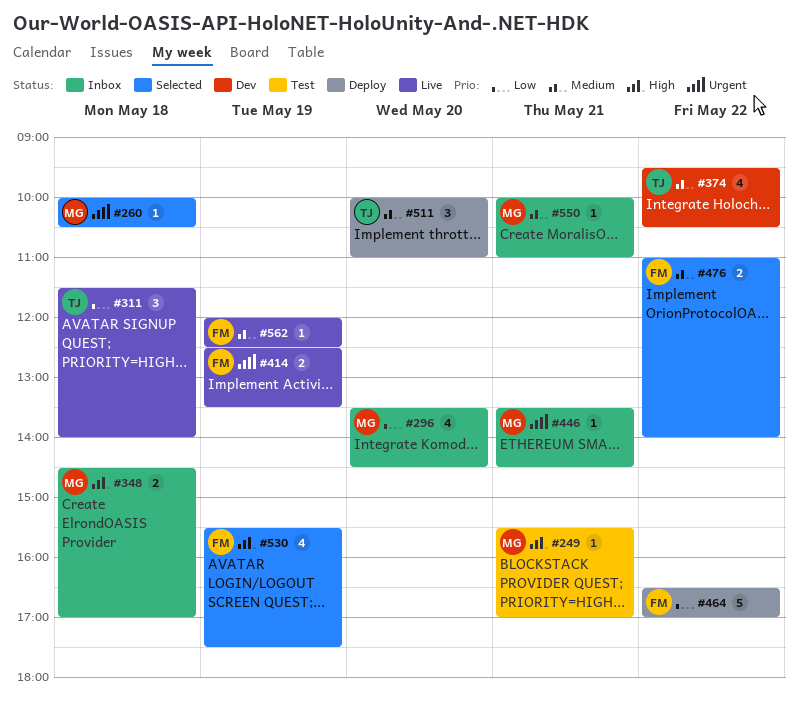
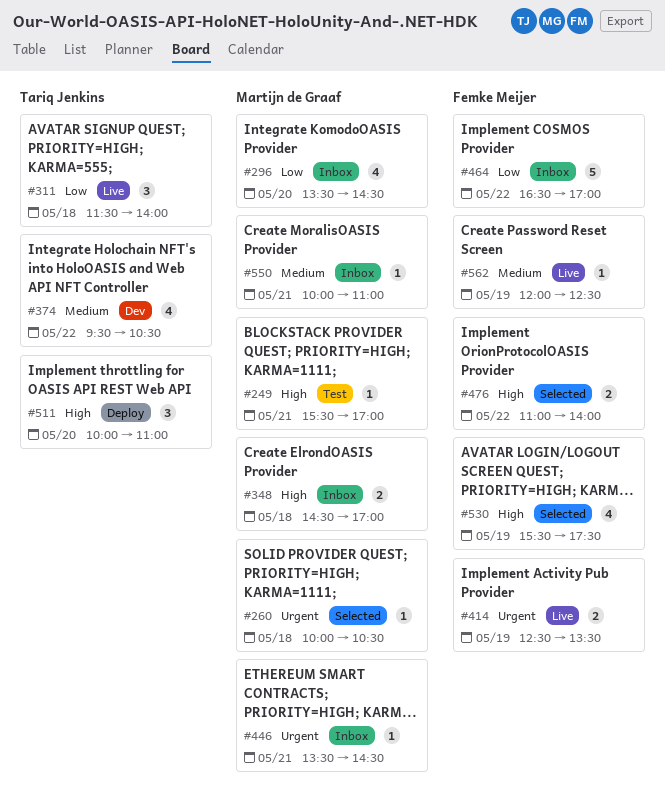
#464, status: Deploy -> Inbox
#476, priority: Medium -> High
#511, priority: Medium -> High

